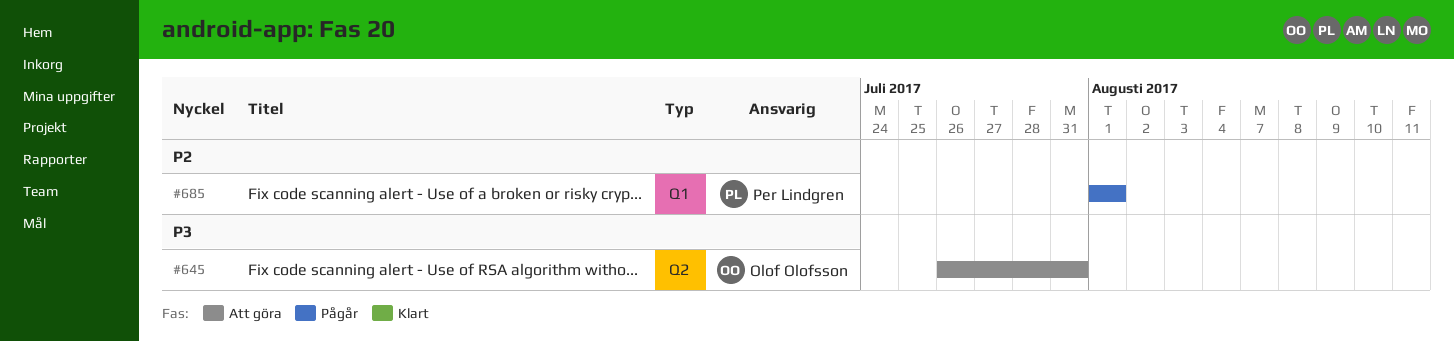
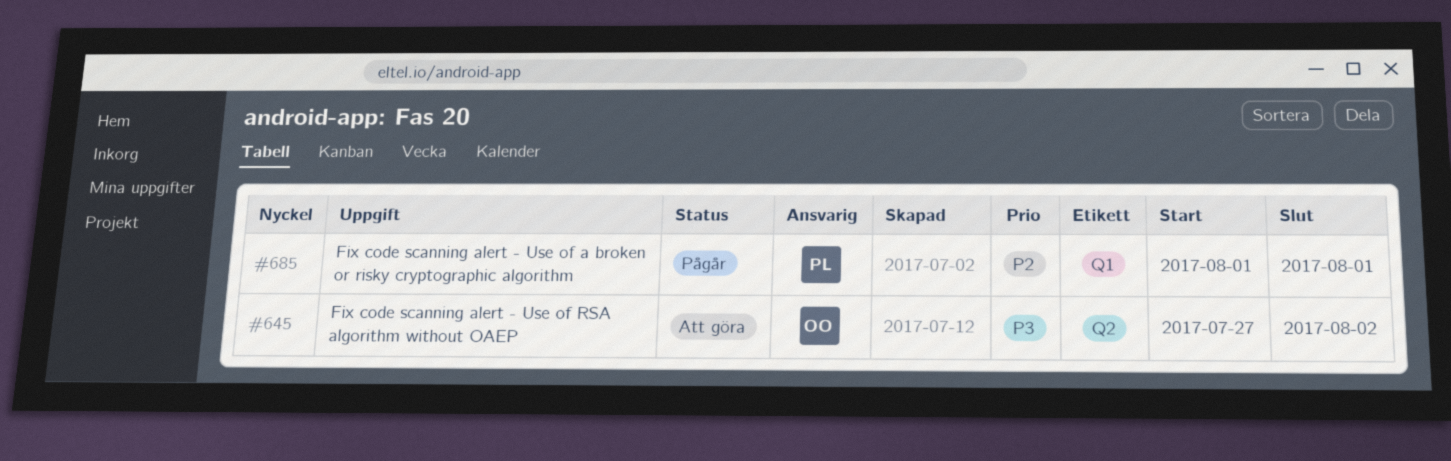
#645, start: Jul 26 -> Jul 27
#645, due: Jul 31 -> Aug 2

